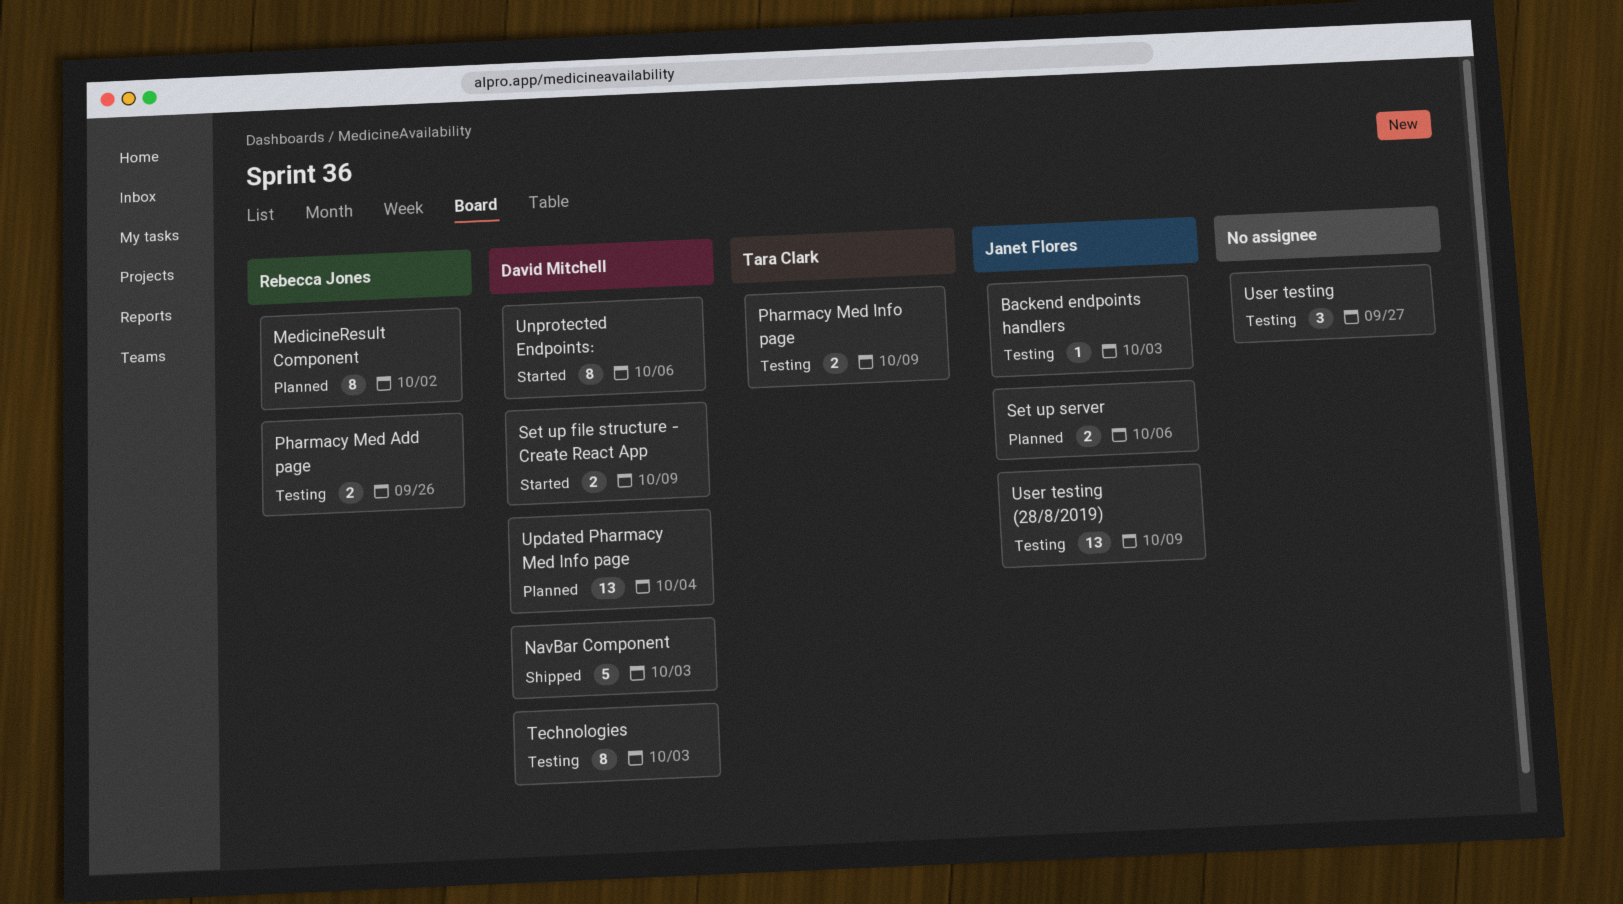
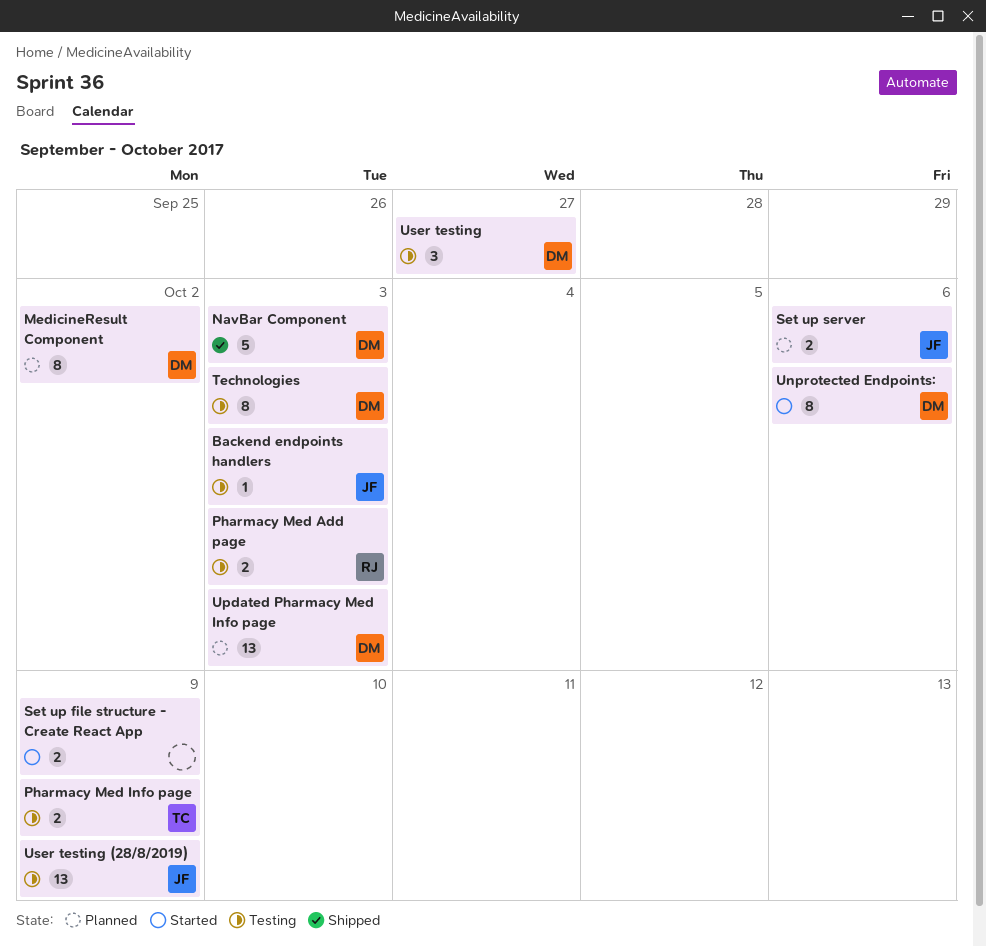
MedicineResult Component, owner: Rebecca Jones -> David Mitchell
Pharmacy Med Add page, due: Sep 26 -> Oct 3
Set up file structure - Create React App, owner: David Mitchell -> none
Updated Pharmacy Med Info page, due: Oct 4 -> Oct 3
User testing, owner: none -> David Mitchell

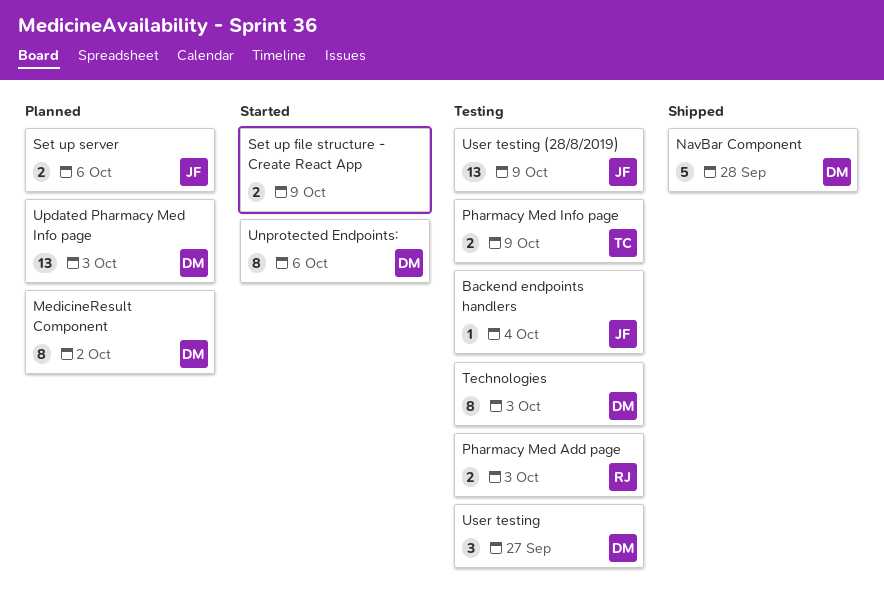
Backend endpoints handlers, due: Oct 3 -> Oct 4
NavBar Component, due: Oct 3 -> Sep 28

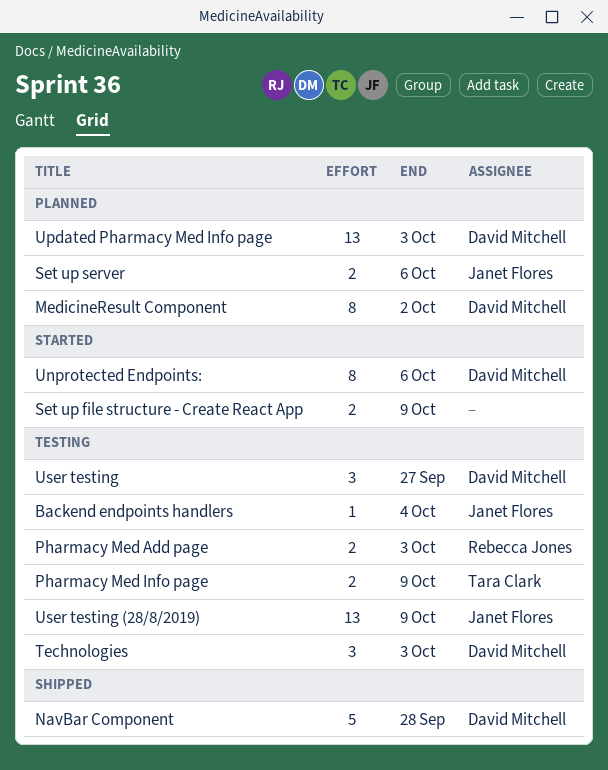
Technologies, estimate: 8 -> 3

